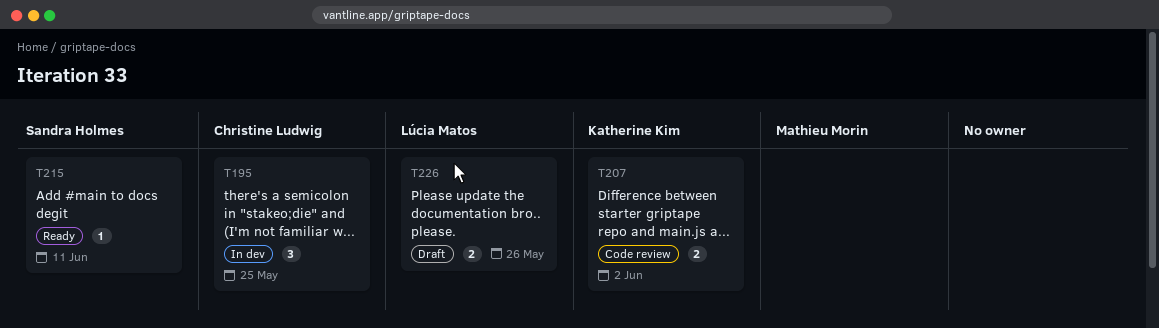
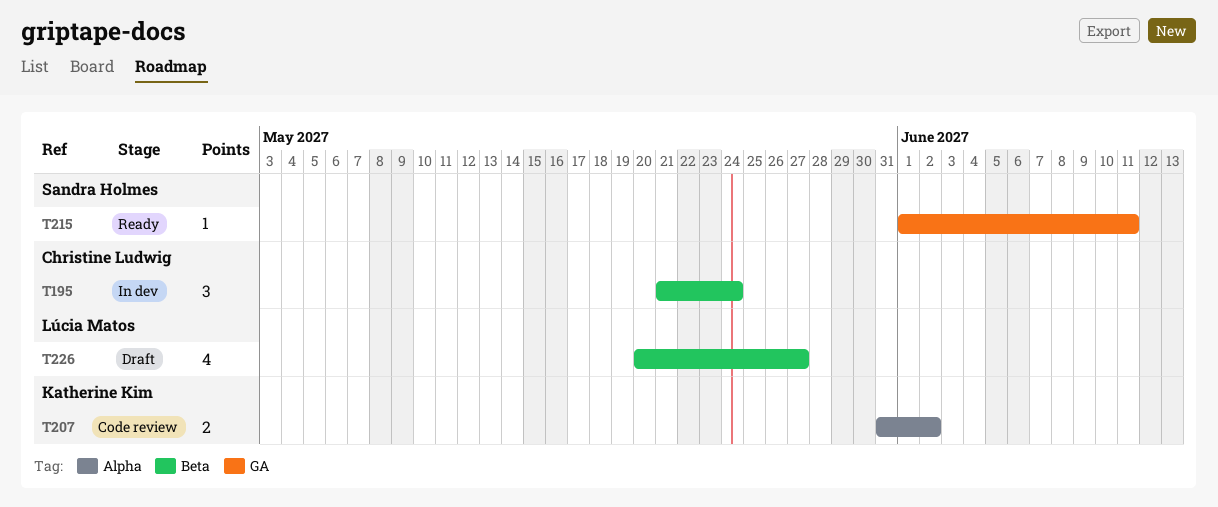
T195, due: May 25 -> May 24
T226, estimate: 2 -> 4
T226, due: May 26 -> May 27

